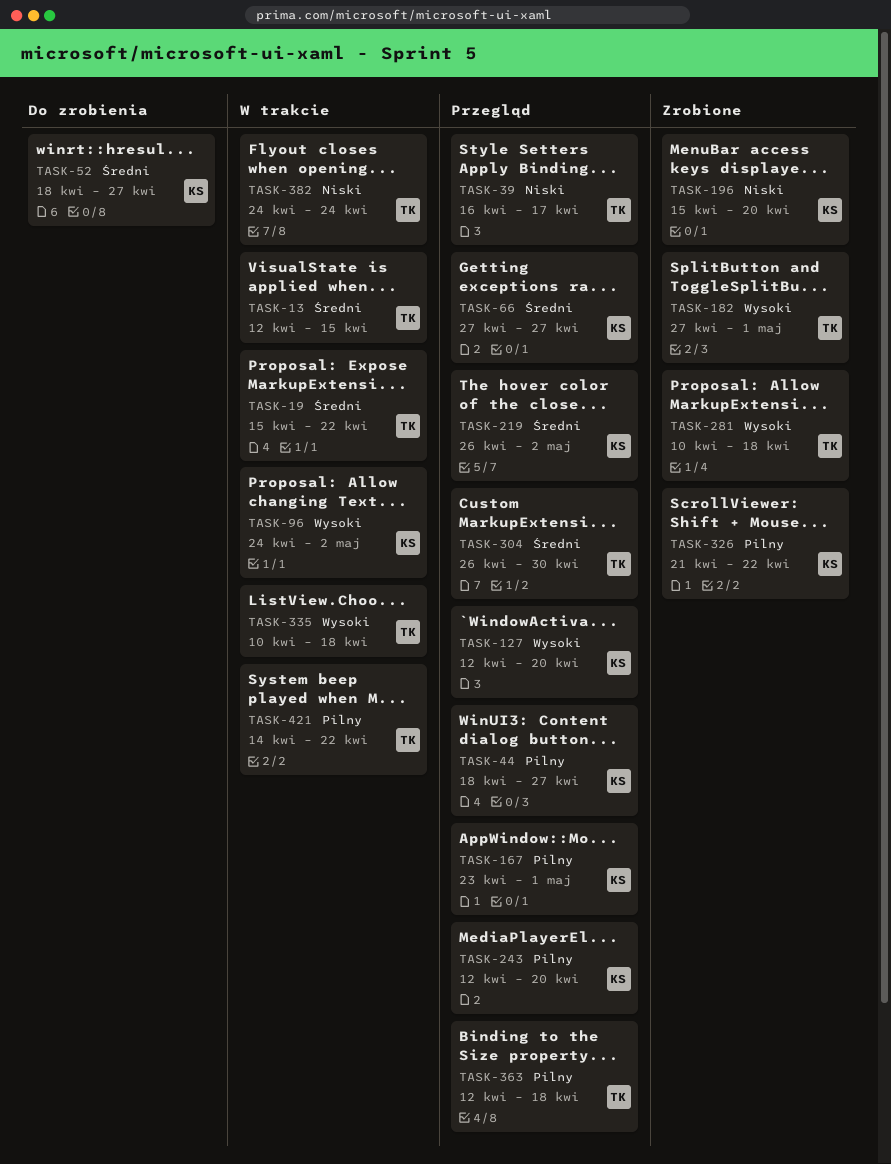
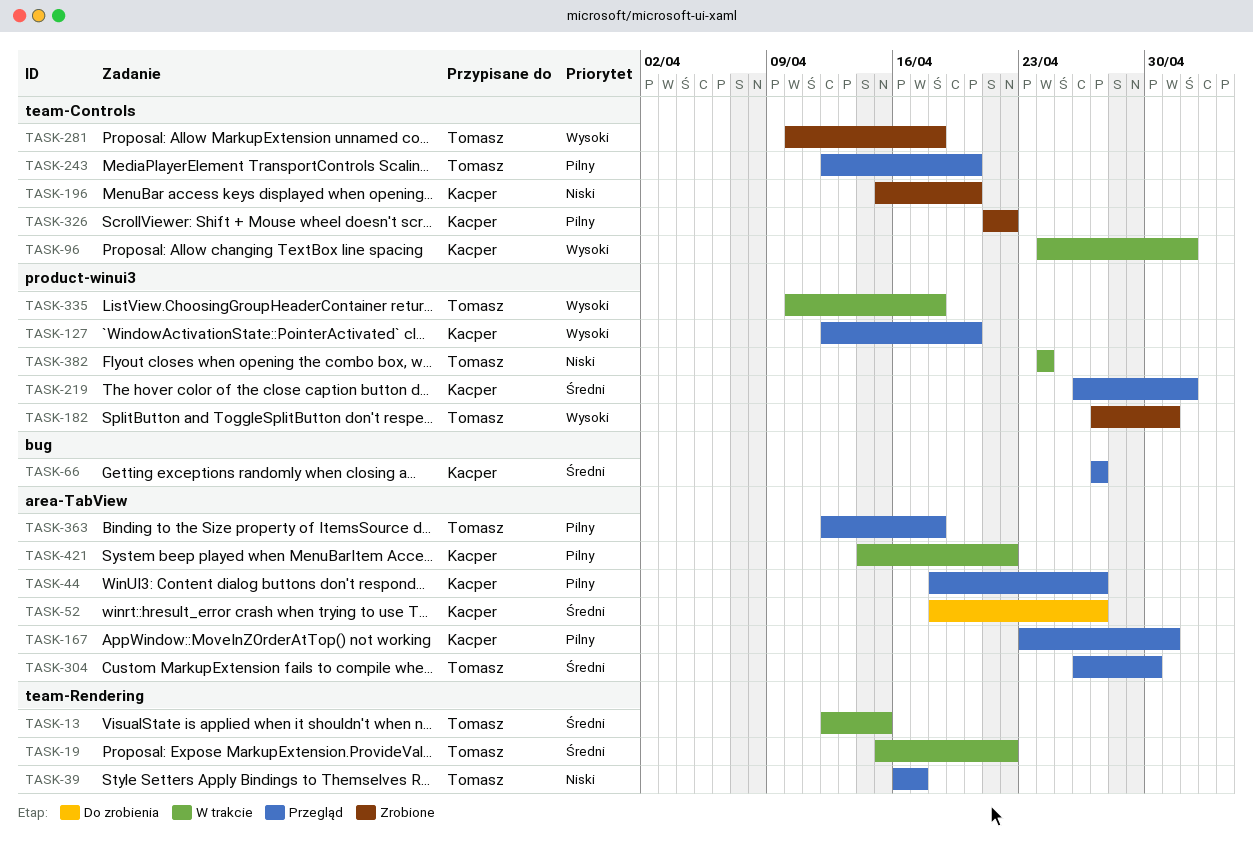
TASK-243, owner: Kacper -> Tomasz
TASK-421, owner: Tomasz -> Kacper

